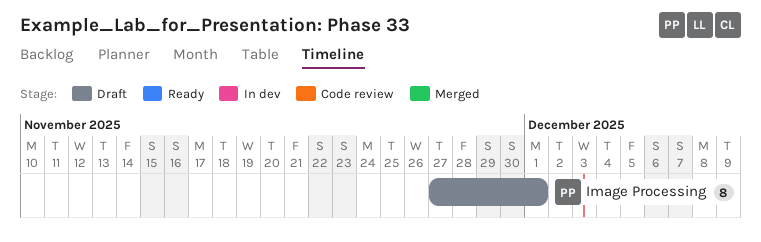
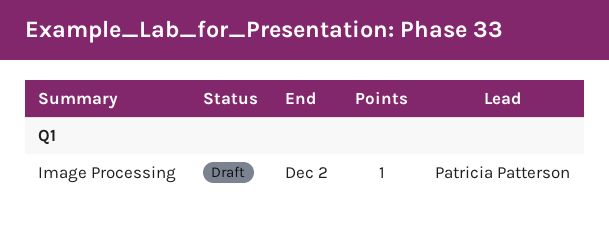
Image Processing, estimate: 8 -> 1
Image Processing, due: Dec 1 -> Dec 2

